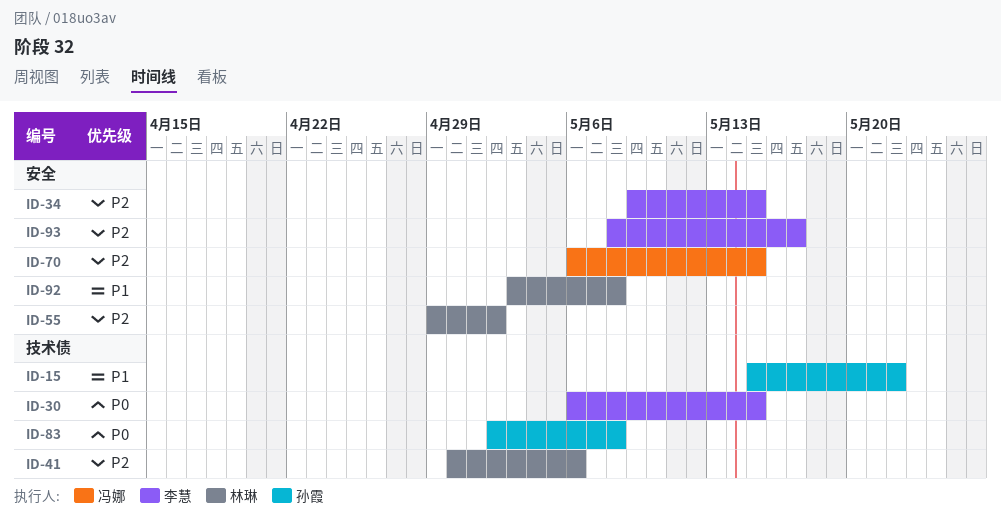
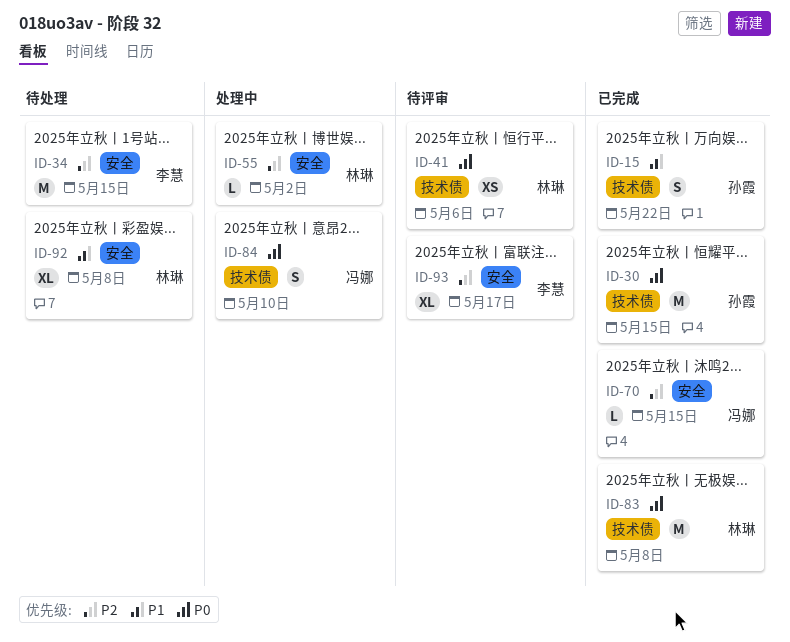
ID-30, owner: 李慧 -> 孙霞
ID-41, priority: P2 -> P0
ID-83, owner: 孙霞 -> 林琳
ID-84: none -> present

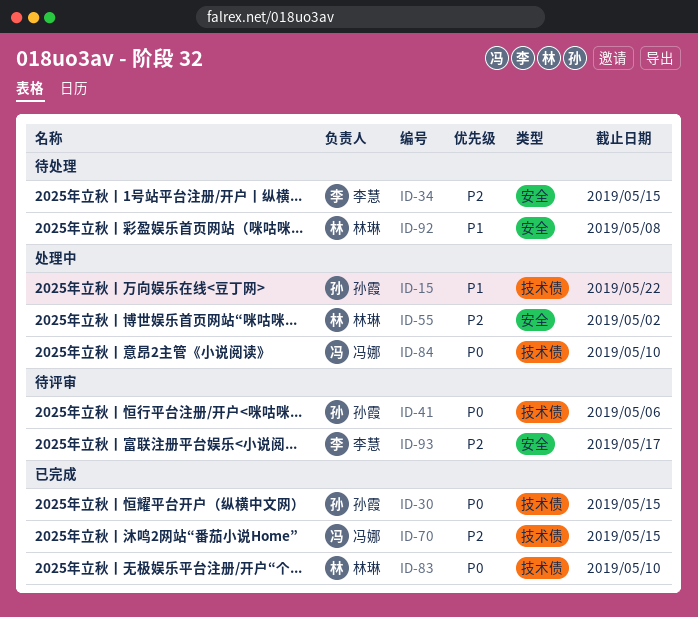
ID-15, status: 已完成 -> 处理中
ID-41, owner: 林琳 -> 孙霞
ID-70, label: 安全 -> 技术债
ID-83, due: May 8 -> May 10

